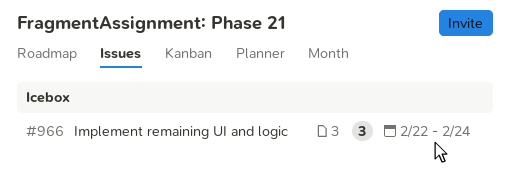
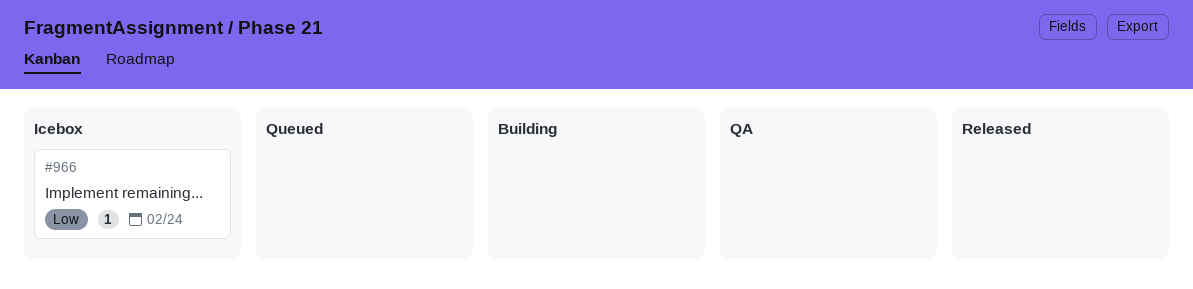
#966, estimate: 3 -> 1

